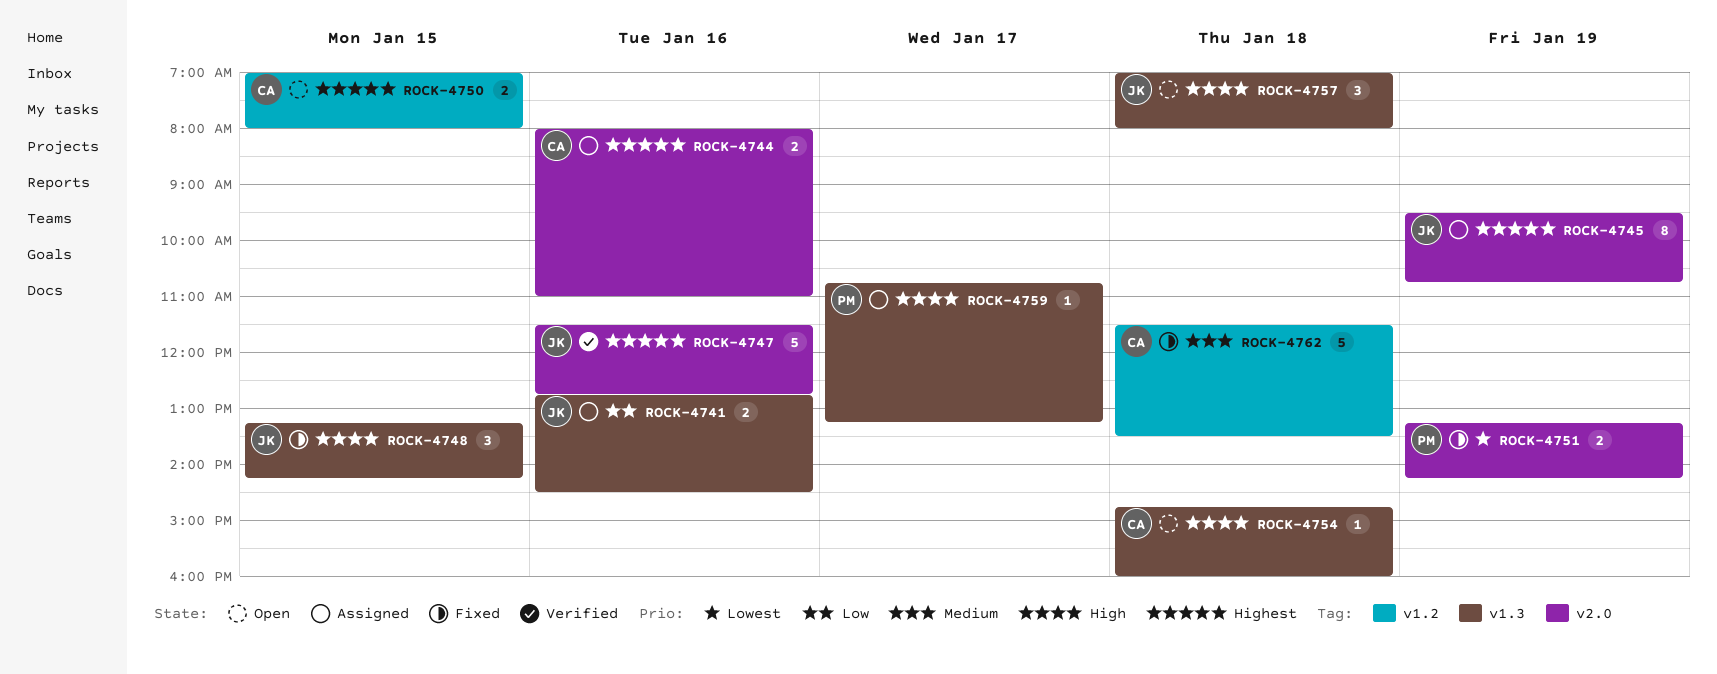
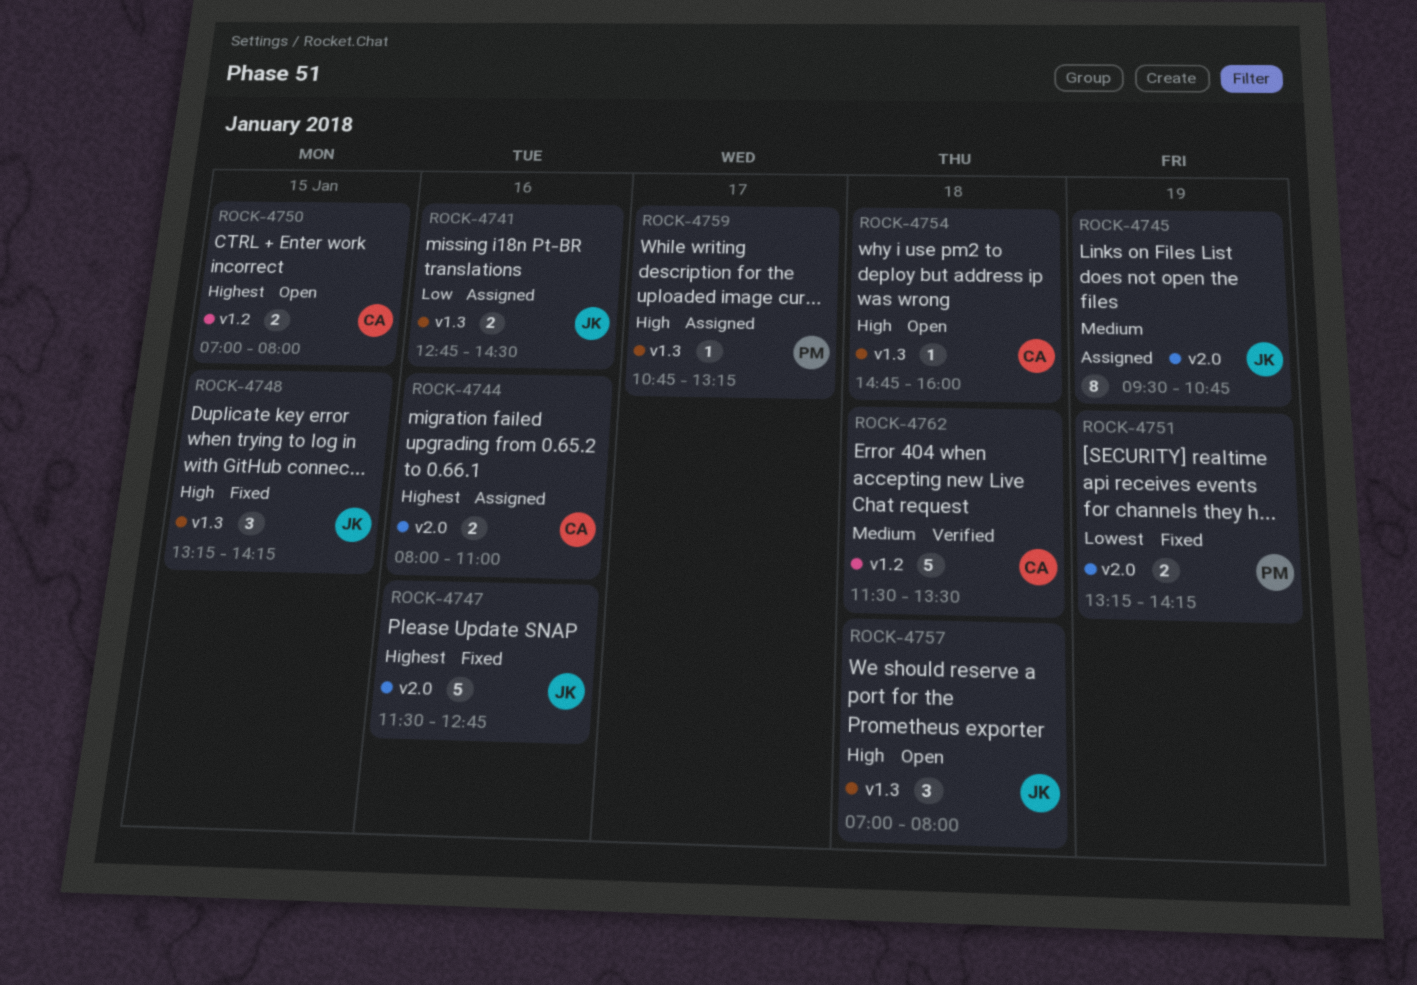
ROCK-4745, priority: Highest -> Medium
ROCK-4747, status: Verified -> Fixed
ROCK-4762, status: Fixed -> Verified

